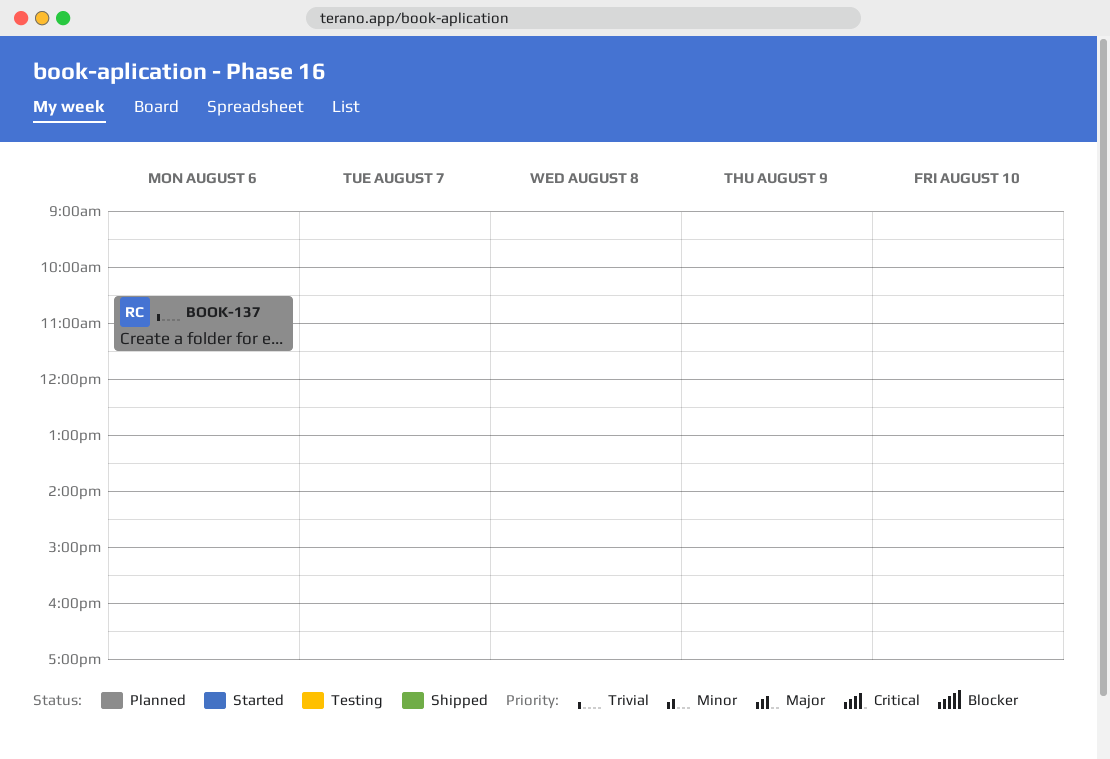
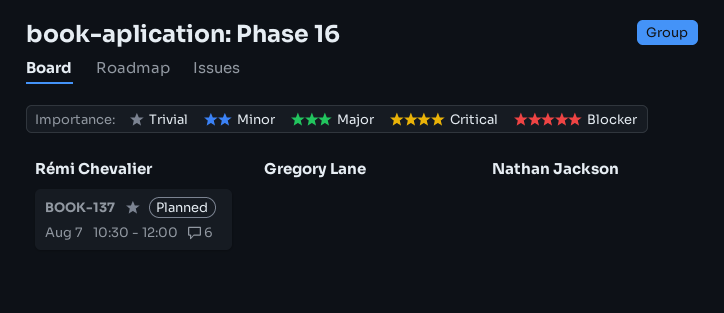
BOOK-137, day: Aug 6 -> Aug 7
BOOK-137, ends: 11:30 -> 12:00

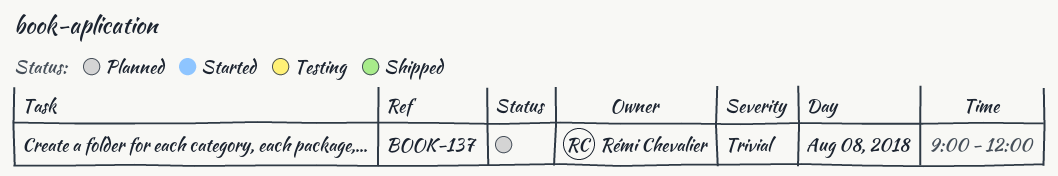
BOOK-137, day: Aug 7 -> Aug 8
BOOK-137, begins: 10:30 -> 09:00

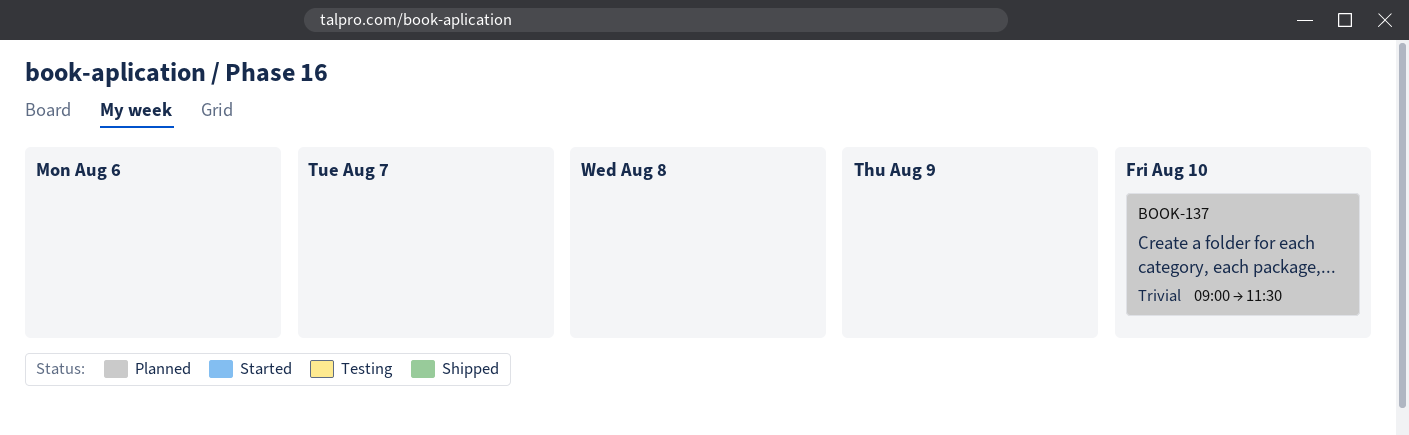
BOOK-137, day: Aug 8 -> Aug 10
BOOK-137, ends: 12:00 -> 11:30

